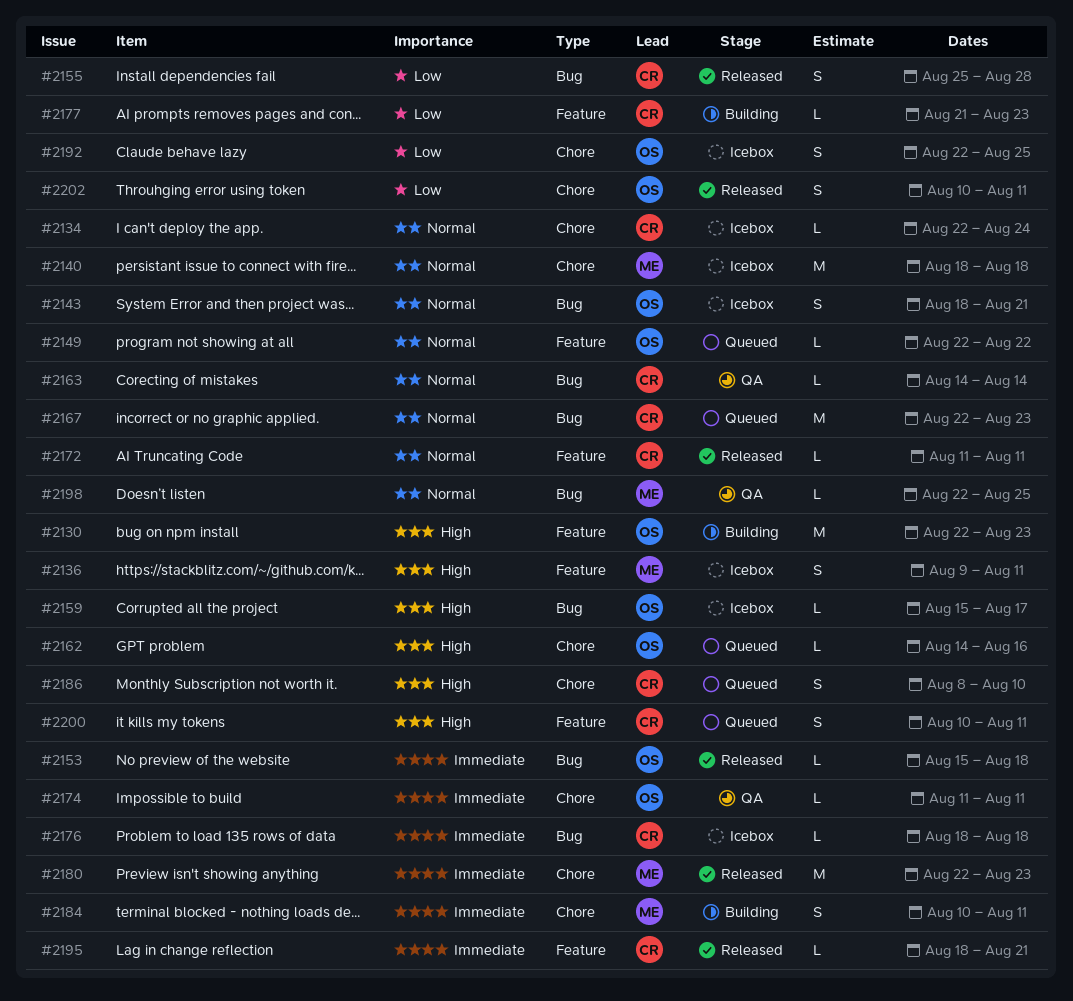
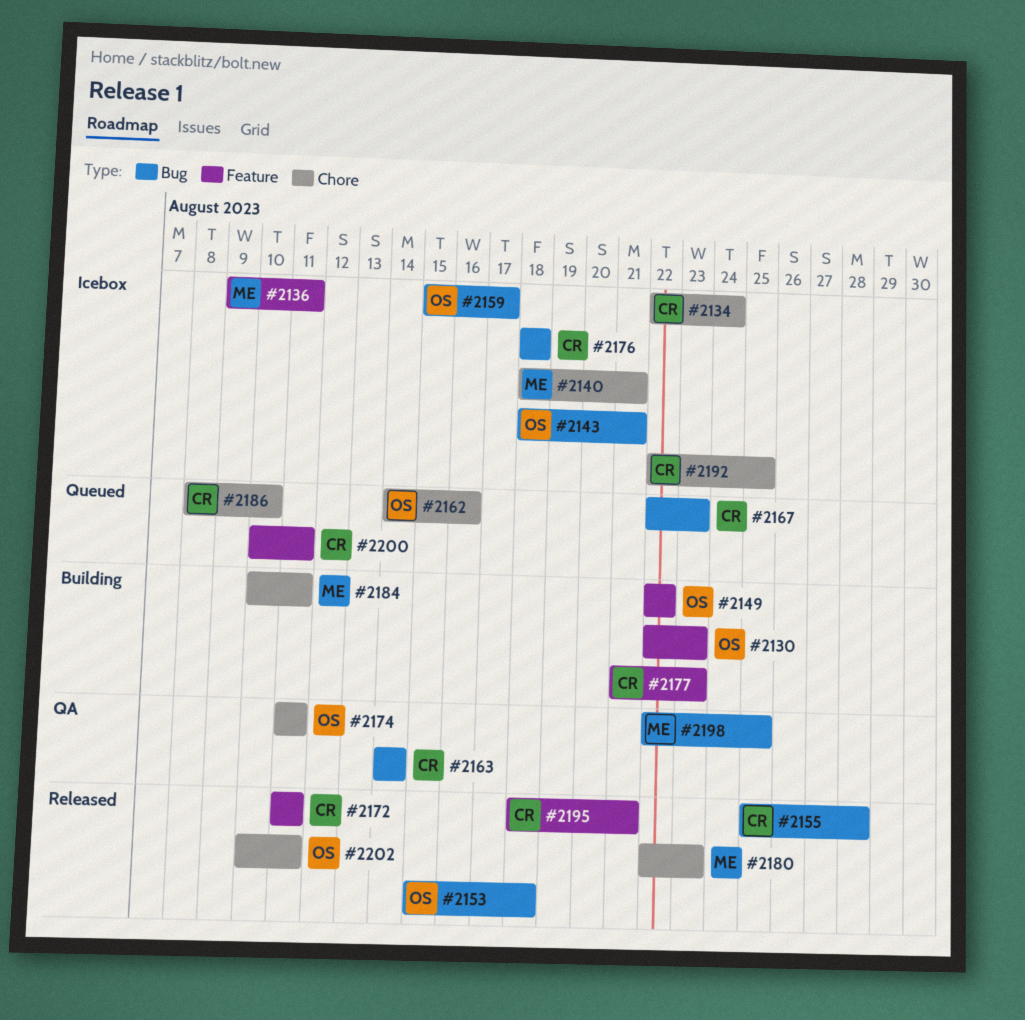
#2140, due: Aug 18 -> Aug 21
#2149, status: Queued -> Building
#2192, owner: OS -> CR

